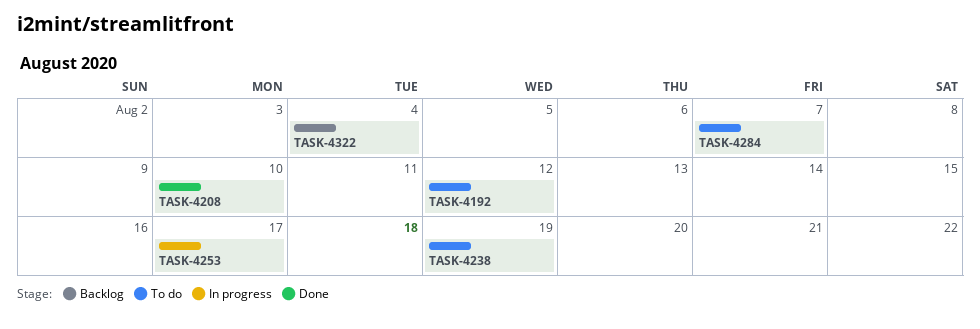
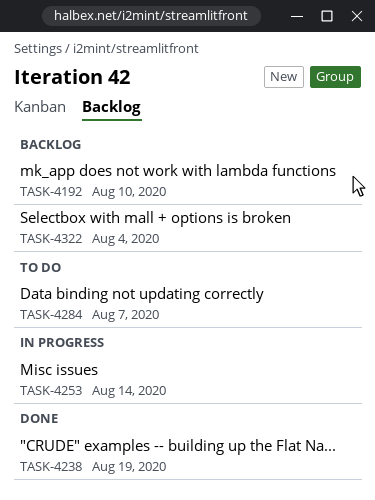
TASK-4192, status: To do -> Backlog
TASK-4192, due: Aug 12 -> Aug 10
TASK-4208: present -> none
TASK-4238, status: To do -> Done
TASK-4253, due: Aug 17 -> Aug 14

